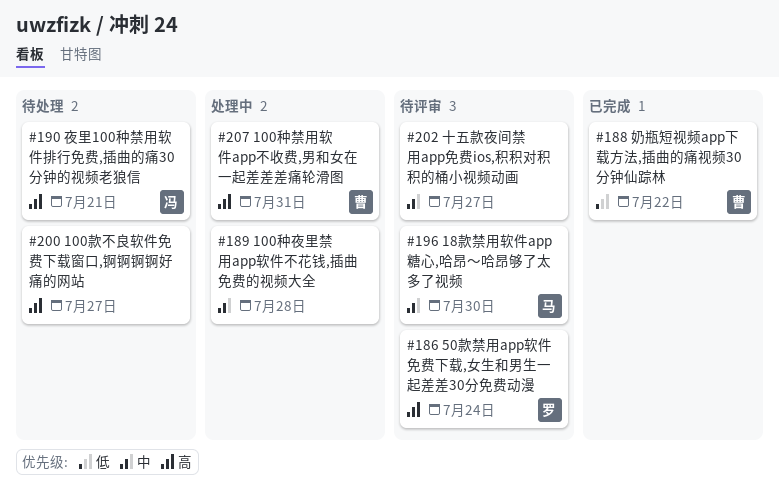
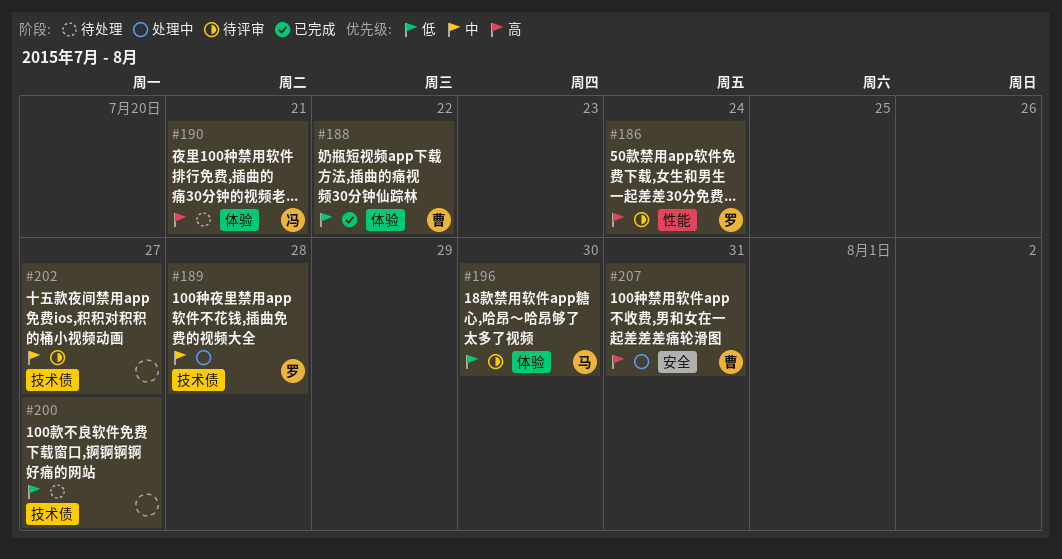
#189, owner: none -> 罗
#196, priority: 中 -> 低
#200, priority: 高 -> 低

